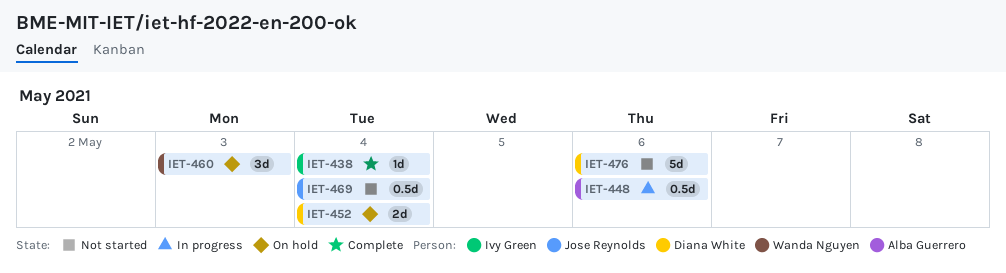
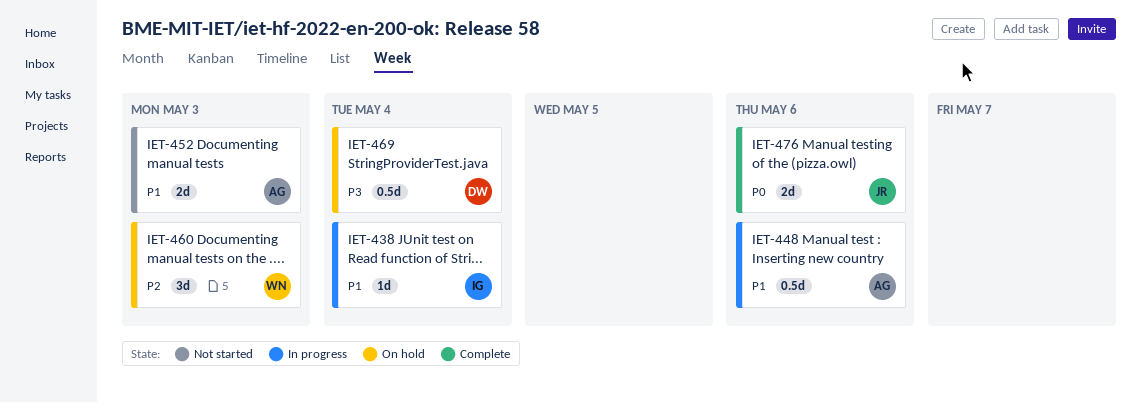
IET-438, status: Complete -> In progress
IET-452, status: On hold -> Not started
IET-452, owner: Diana White -> Alba Guerrero
IET-452, due: May 4 -> May 3
IET-469, status: Not started -> On hold
IET-469, owner: Jose Reynolds -> Diana White
IET-476, status: Not started -> Complete
IET-476, owner: Diana White -> Jose Reynolds
IET-476, estimate: 5d -> 2d

